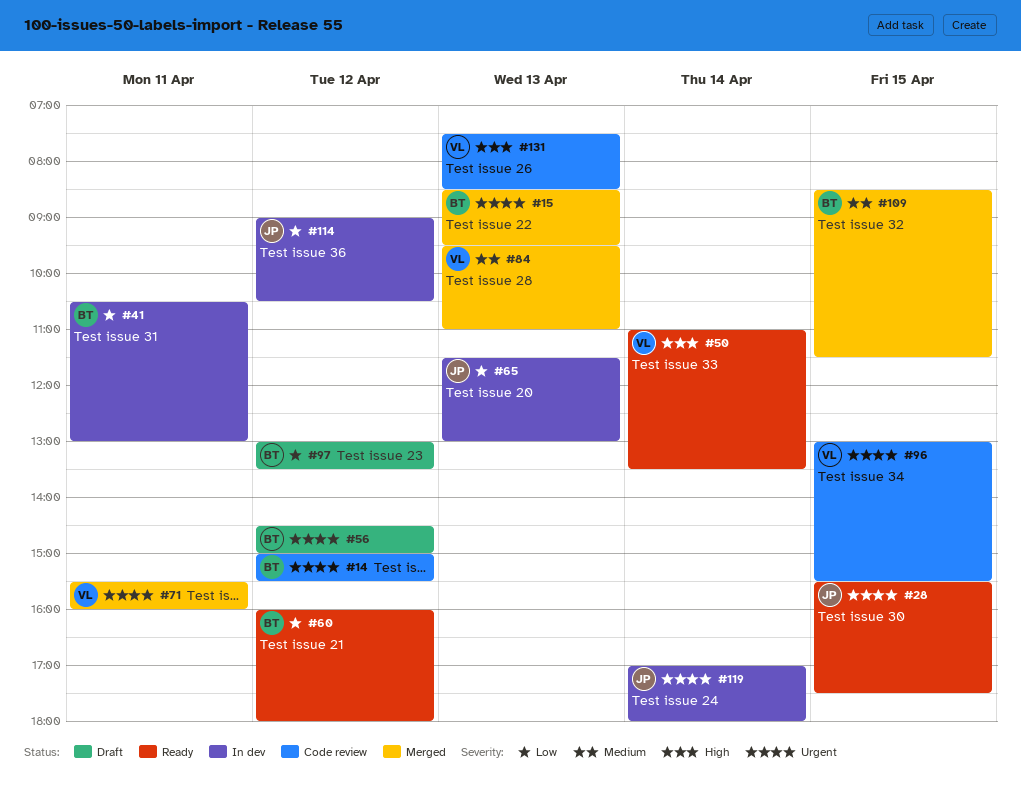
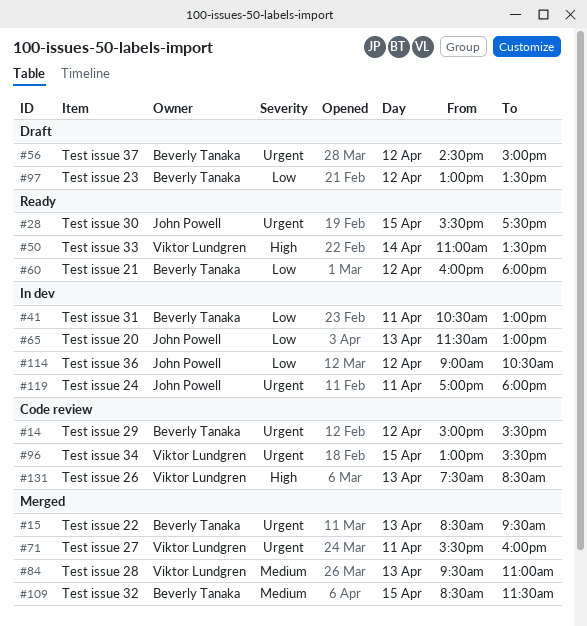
#119, day: Apr 14 -> Apr 11

